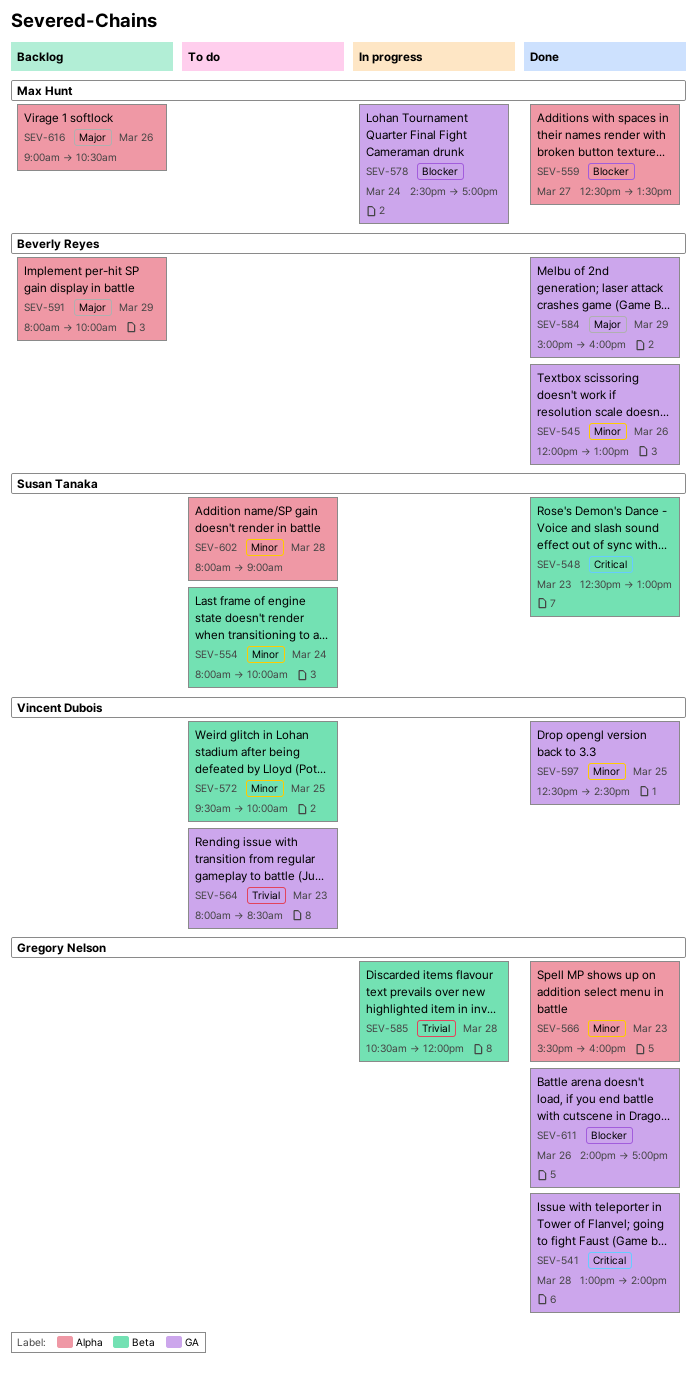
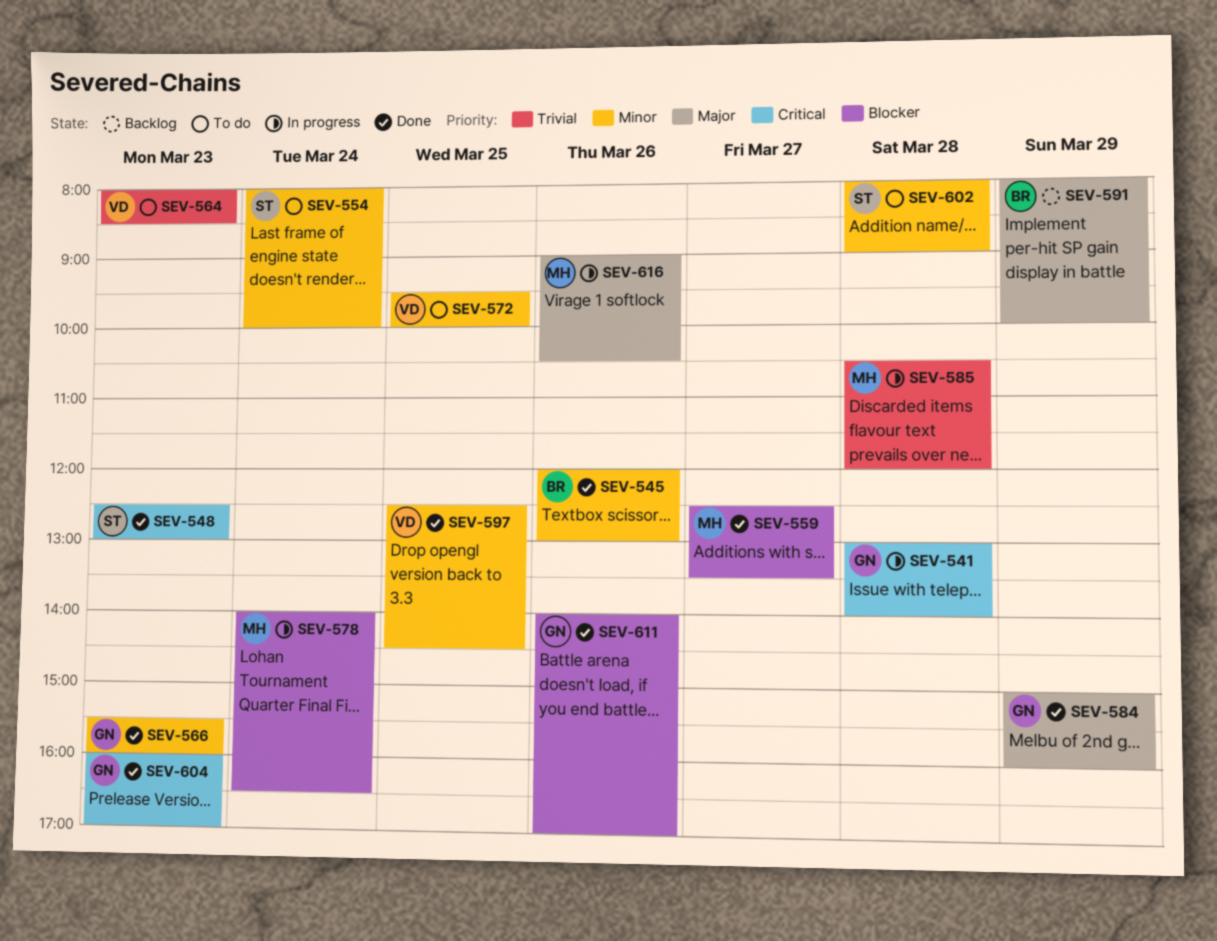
SEV-541, status: Done -> In progress
SEV-578, begins: 14:30 -> 14:00
SEV-578, ends: 17:00 -> 16:30
SEV-584, owner: Beverly Reyes -> Gregory Nelson
SEV-585, owner: Gregory Nelson -> Max Hunt
SEV-604: none -> present
SEV-616, status: Backlog -> In progress

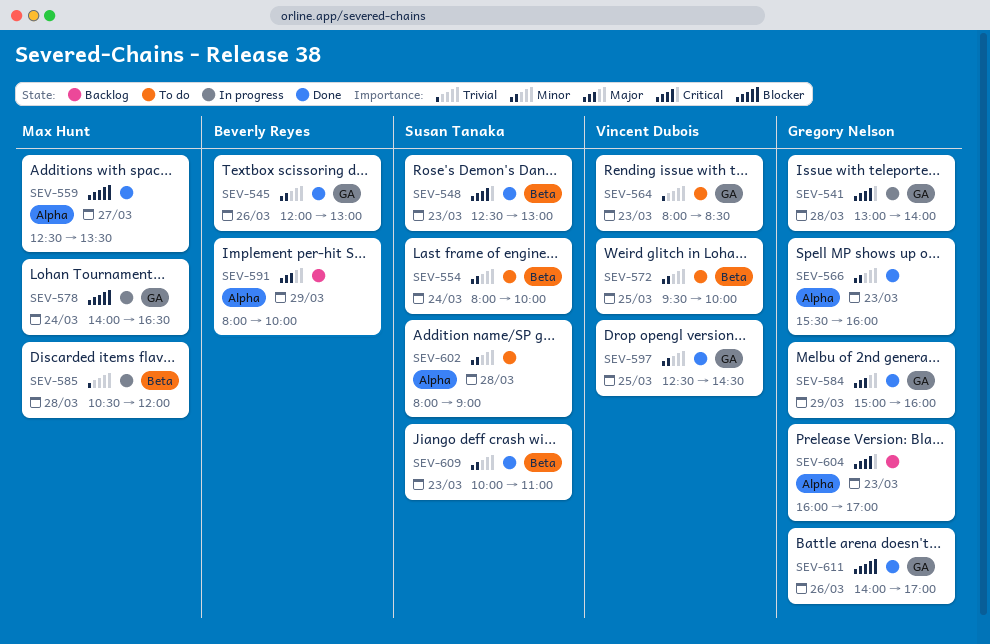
SEV-604, status: Done -> Backlog
SEV-609: none -> present
SEV-616: present -> none

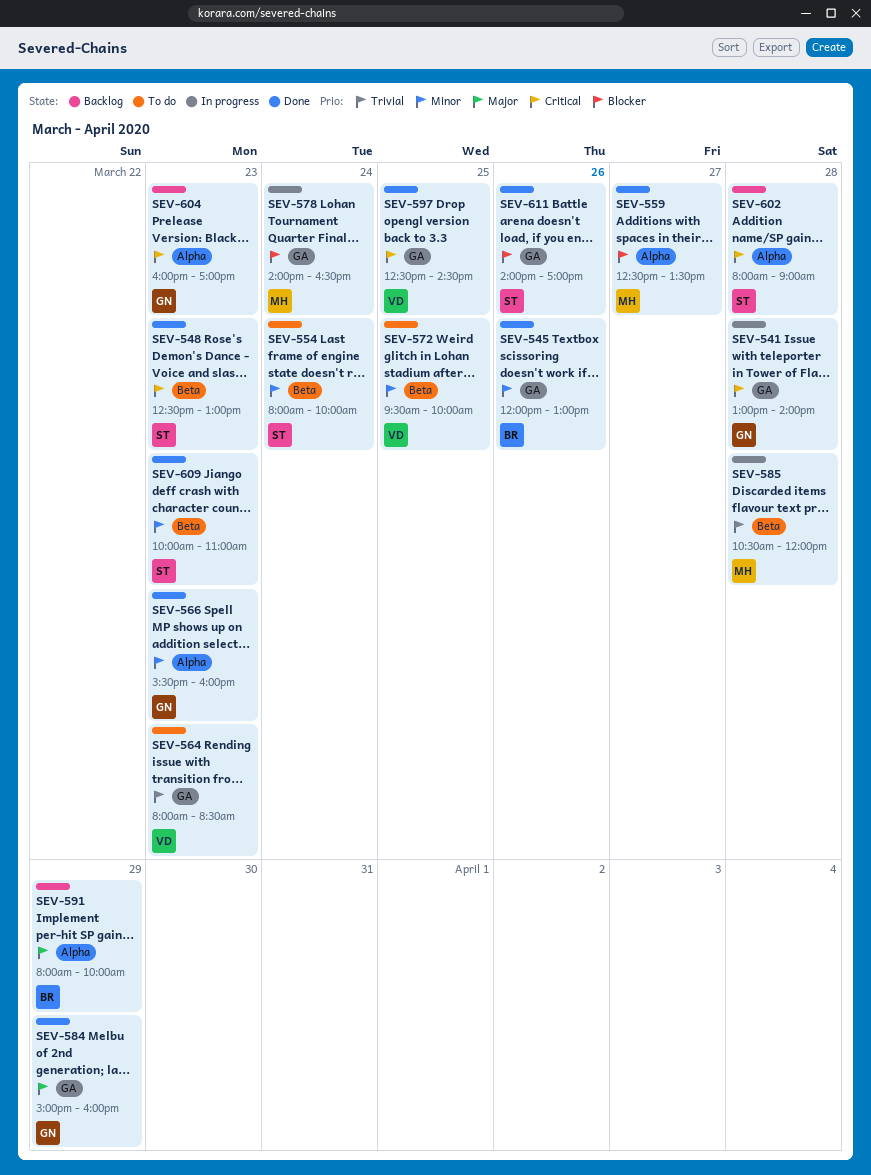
SEV-597, priority: Minor -> Critical
SEV-602, status: To do -> Backlog
SEV-602, priority: Minor -> Critical
SEV-611, owner: Gregory Nelson -> Susan Tanaka

